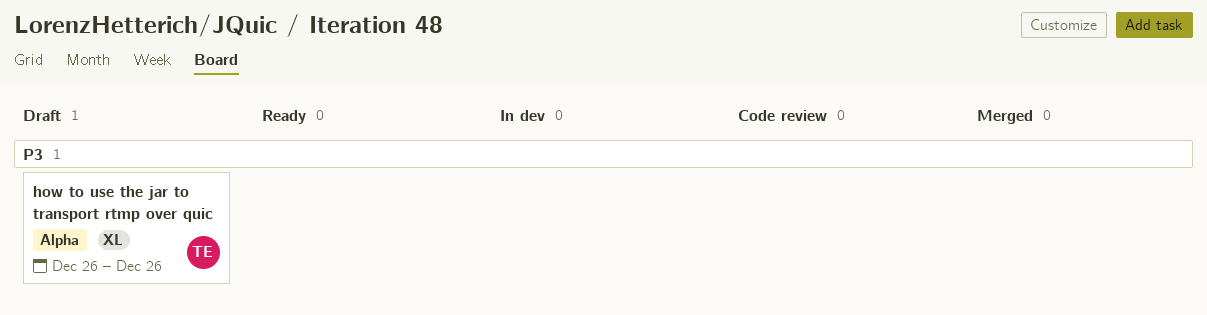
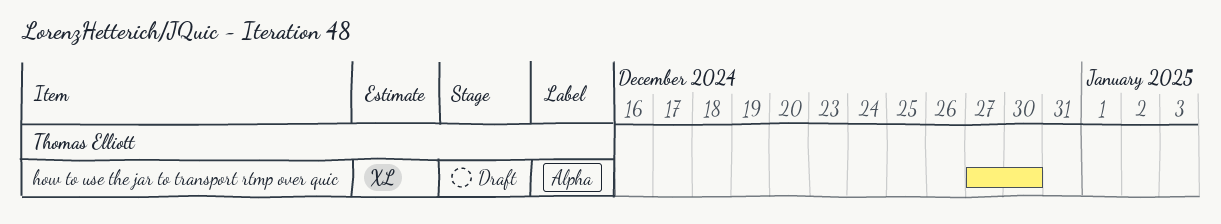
how to use the jar to transport rtmp over quic, start: Dec 26 -> Dec 27
how to use the jar to transport rtmp over quic, due: Dec 26 -> Dec 30

